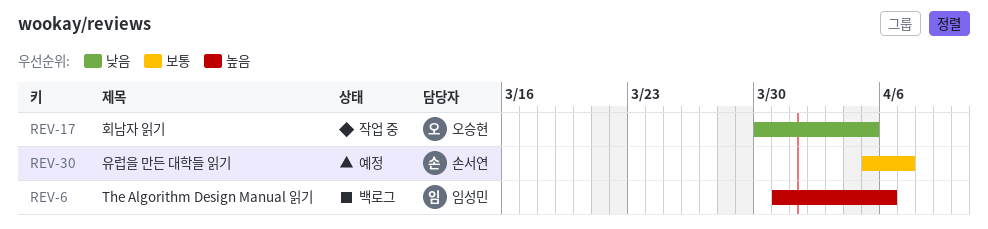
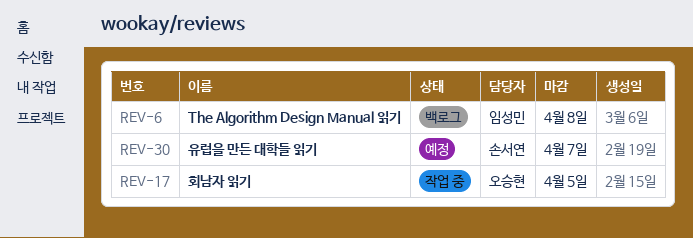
REV-6, due: Apr 6 -> Apr 8

